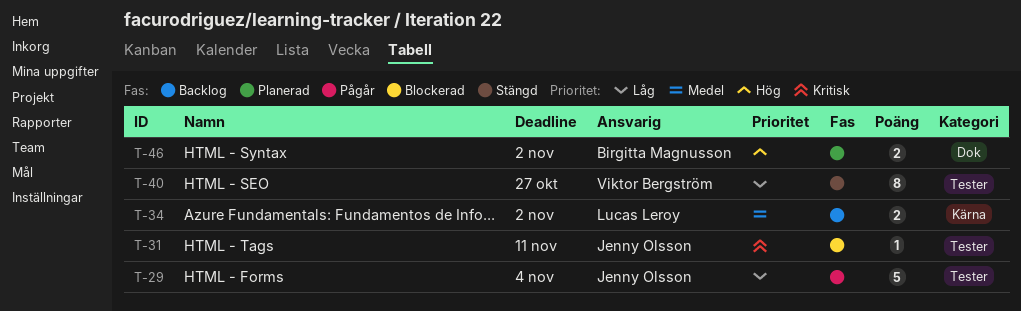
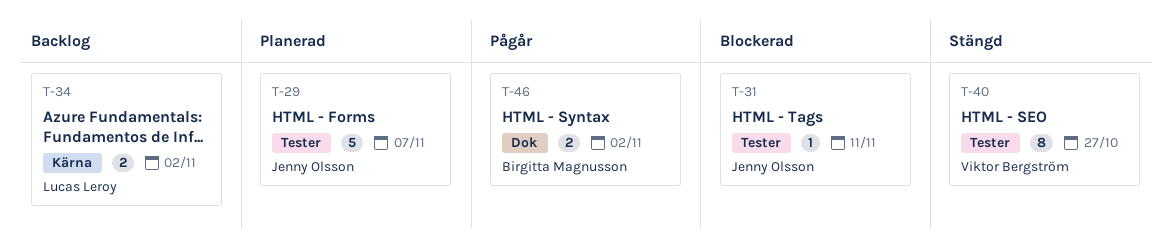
T-29, status: Pågår -> Planerad
T-29, due: Nov 4 -> Nov 7
T-46, status: Planerad -> Pågår

